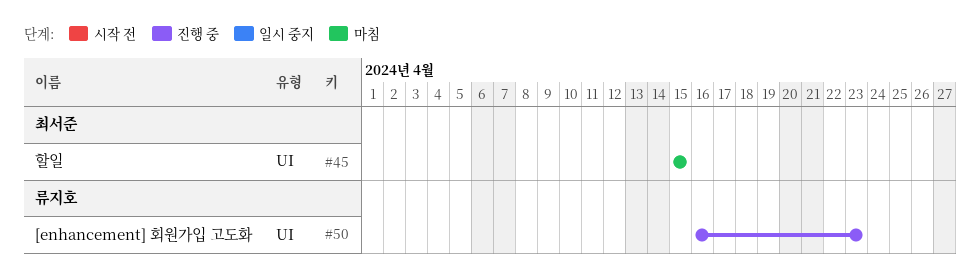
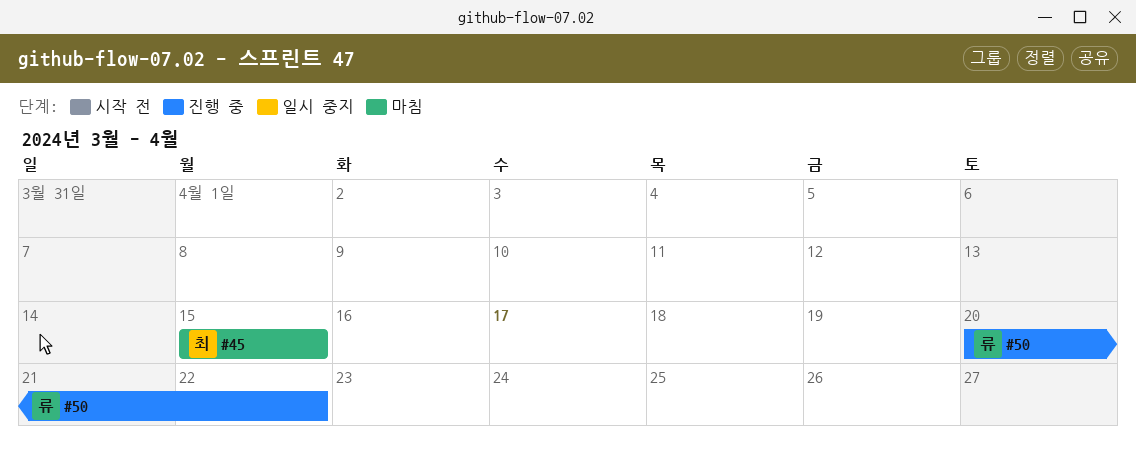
#50, start: Apr 16 -> Apr 20
#50, due: Apr 23 -> Apr 22

